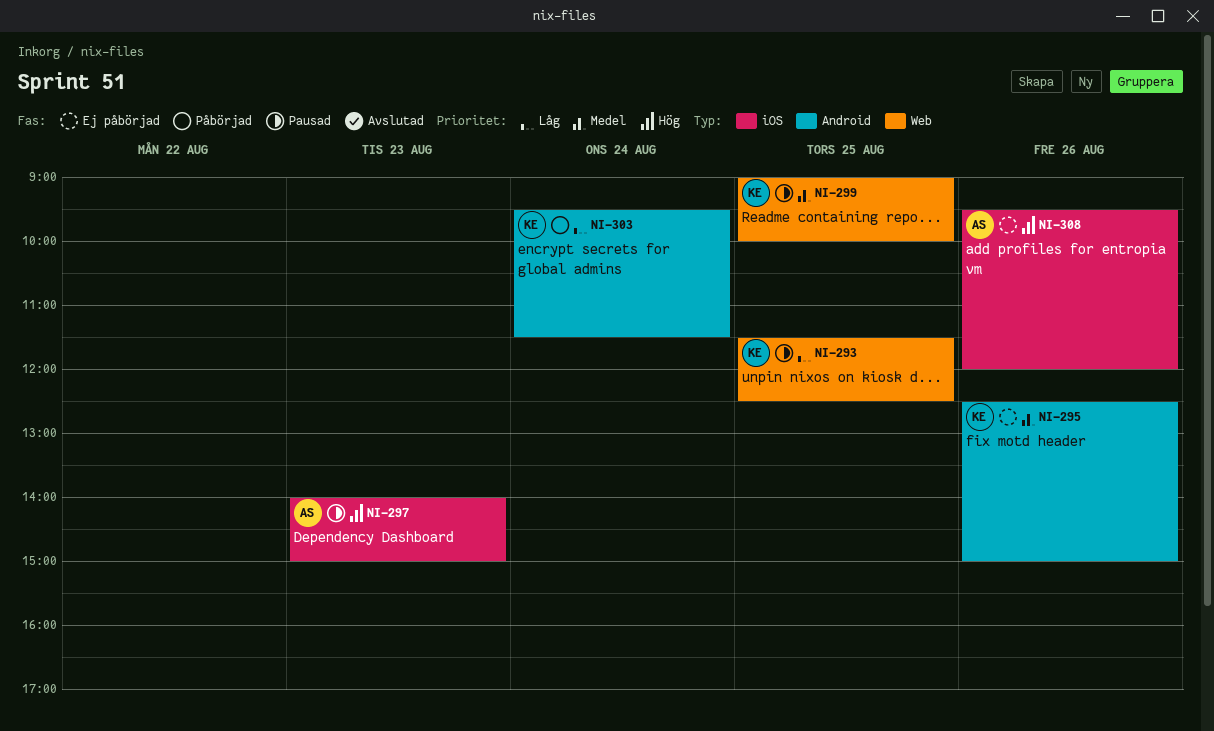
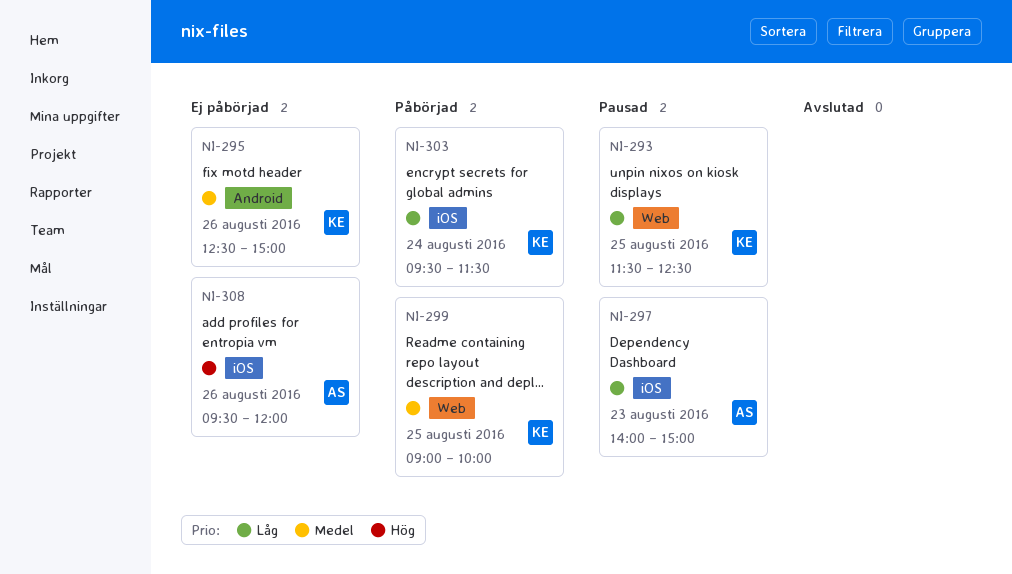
NI-297, priority: Hög -> Låg
NI-299, status: Pausad -> Påbörjad
NI-303, label: Android -> iOS

